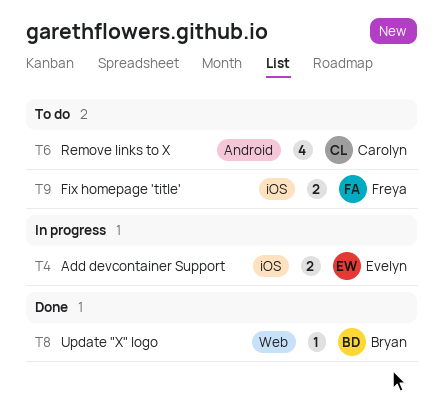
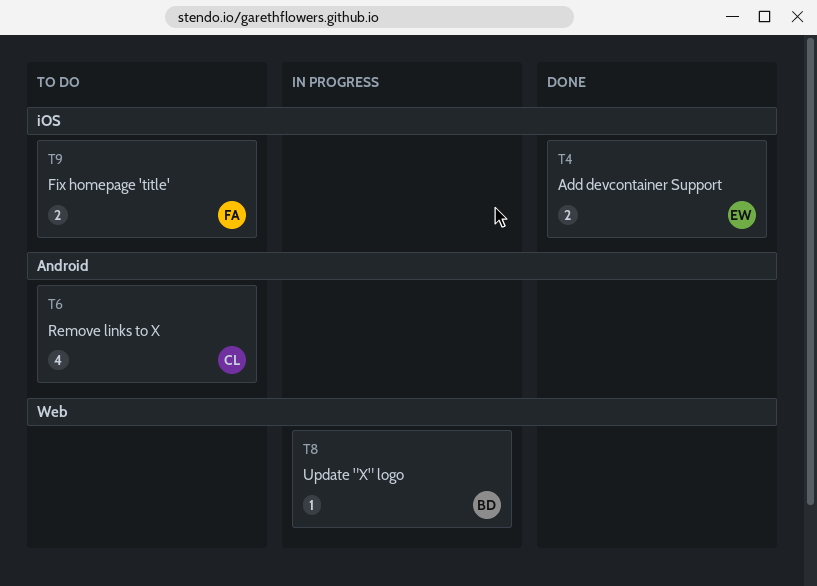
T4, status: In progress -> Done
T8, status: Done -> In progress

